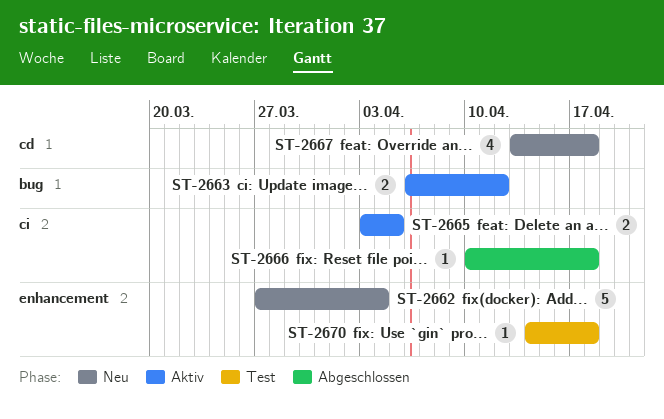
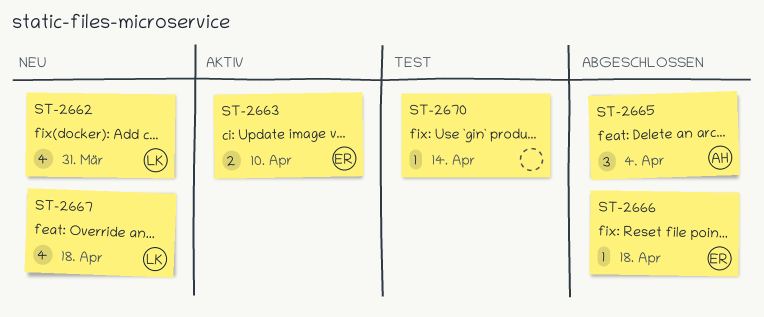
ST-2662, estimate: 5 -> 4
ST-2662, due: Apr 4 -> Mar 31
ST-2663, due: Apr 12 -> Apr 10
ST-2665, status: Aktiv -> Abgeschlossen
ST-2665, estimate: 2 -> 3
ST-2665, due: Apr 5 -> Apr 4
ST-2670, due: Apr 18 -> Apr 14

